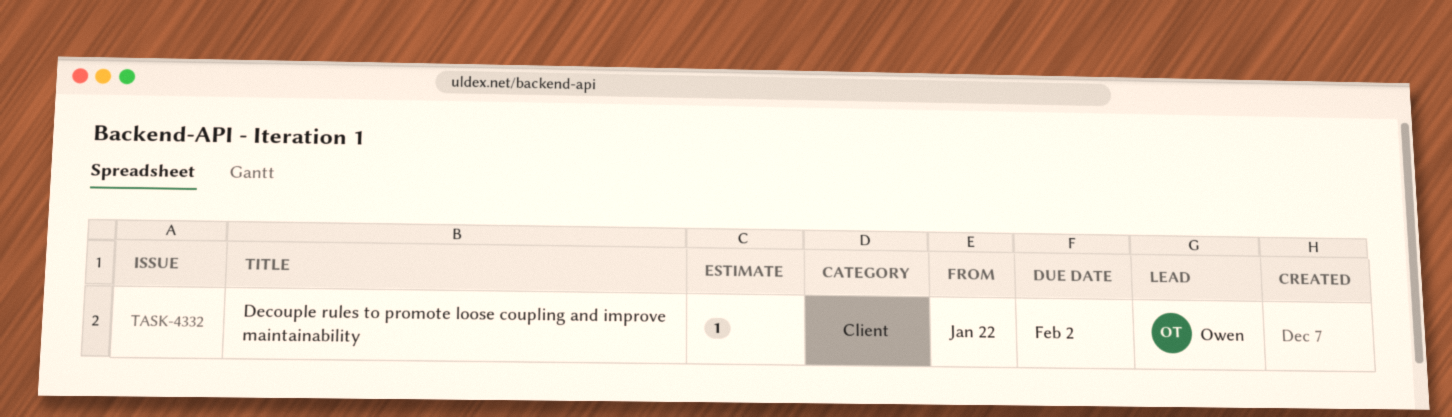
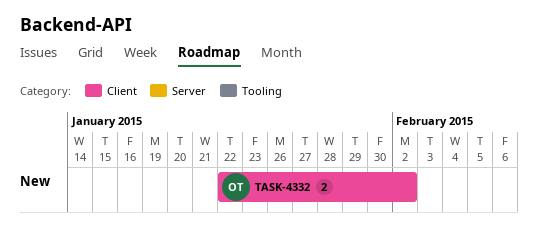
TASK-4332, estimate: 1 -> 2

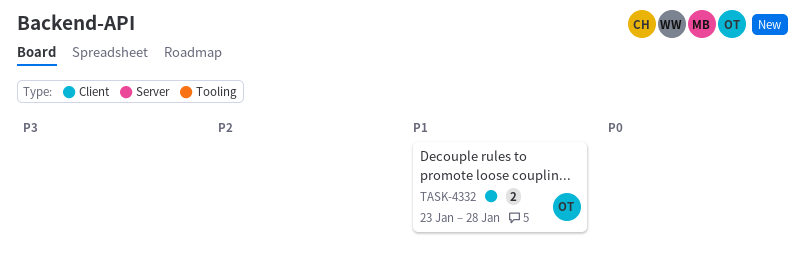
TASK-4332, start: Jan 22 -> Jan 23
TASK-4332, due: Feb 2 -> Jan 28

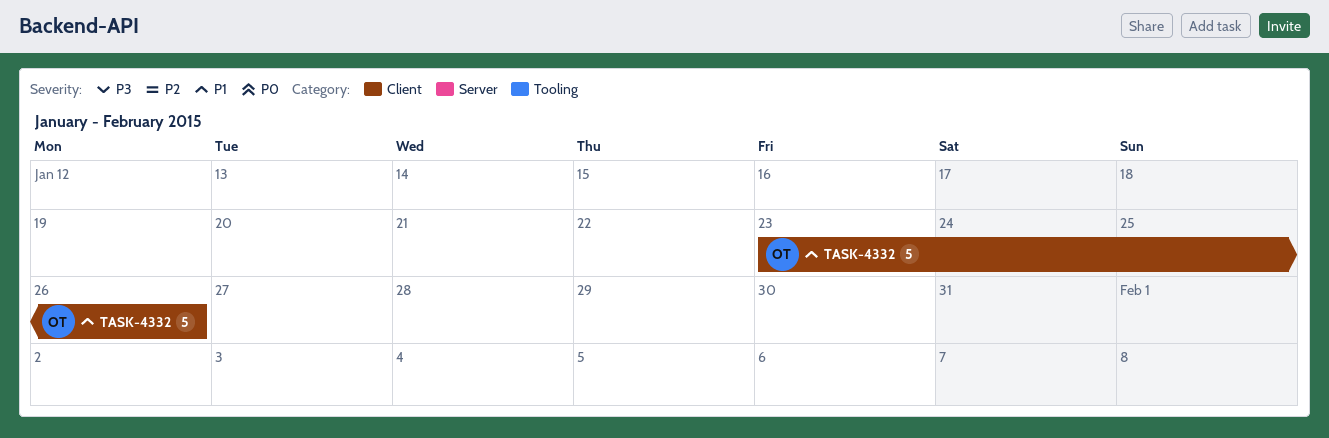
TASK-4332, estimate: 2 -> 5
TASK-4332, due: Jan 28 -> Jan 26

